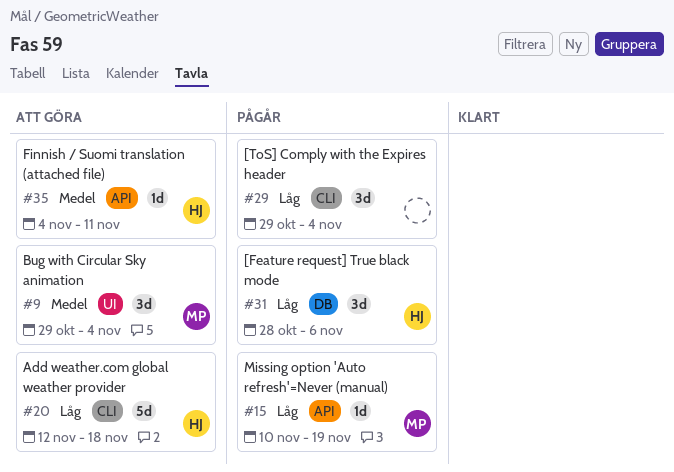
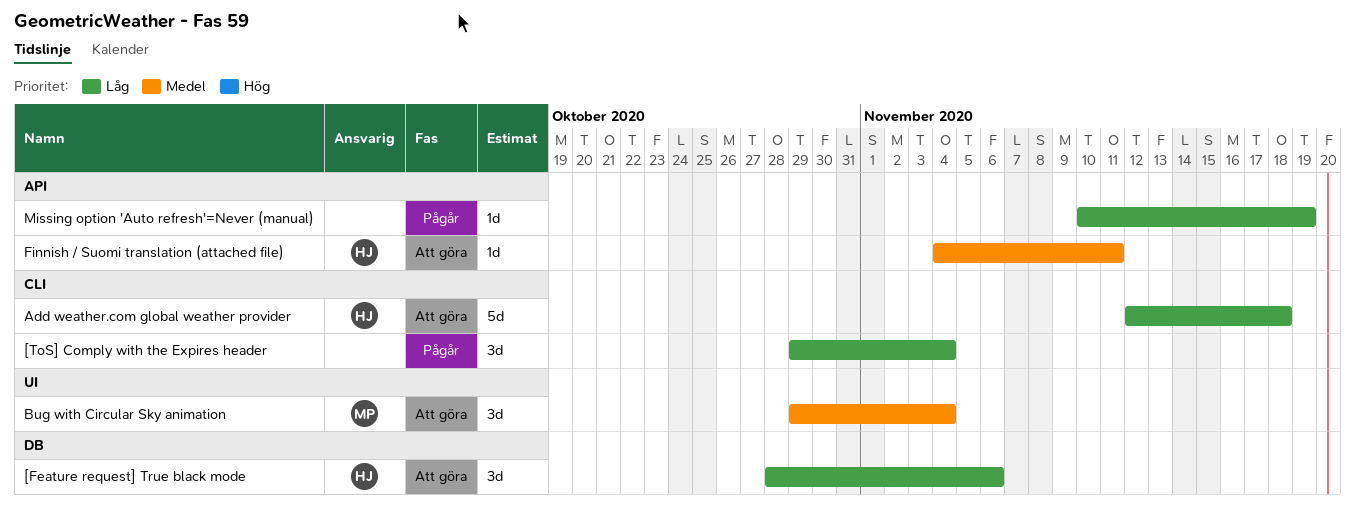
[Feature request] True black mode, status: Pågår -> Att göra
Missing option 'Auto refresh'=Never (manual), owner: MP -> none

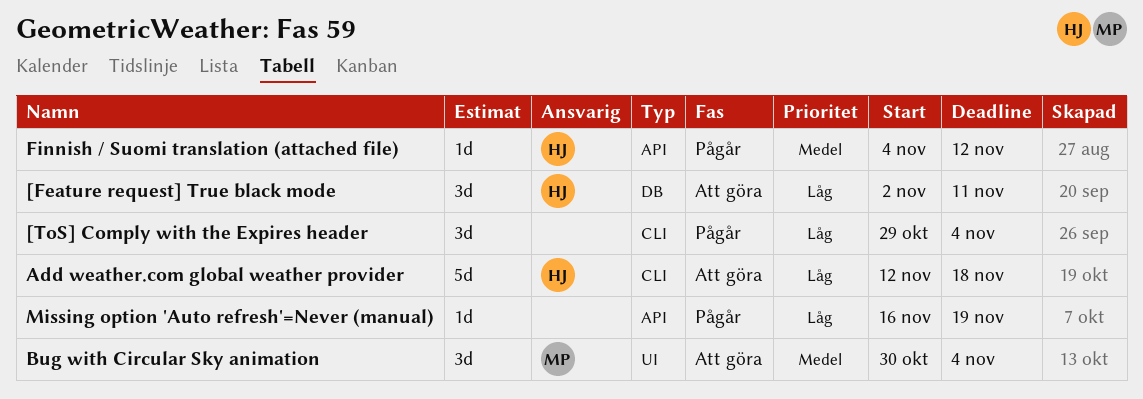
[Feature request] True black mode, start: Oct 28 -> Nov 2
[Feature request] True black mode, due: Nov 6 -> Nov 11
Bug with Circular Sky animation, start: Oct 29 -> Oct 30
Finnish / Suomi translation (attached file), status: Att göra -> Pågår
Finnish / Suomi translation (attached file), due: Nov 11 -> Nov 12
Missing option 'Auto refresh'=Never (manual), start: Nov 10 -> Nov 16

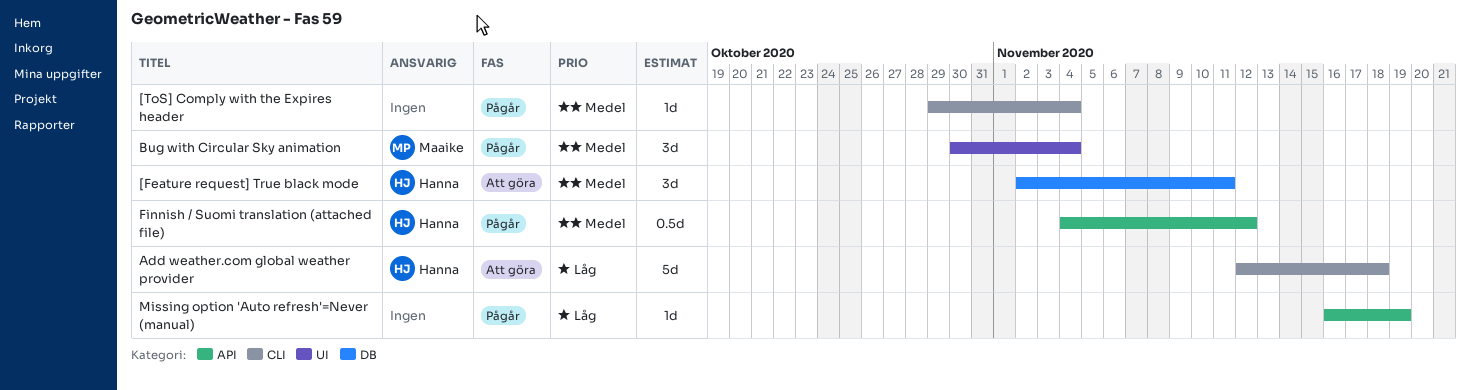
[Feature request] True black mode, priority: Låg -> Medel
[ToS] Comply with the Expires header, priority: Låg -> Medel
[ToS] Comply with the Expires header, estimate: 3d -> 1d
Bug with Circular Sky animation, status: Att göra -> Pågår
Finnish / Suomi translation (attached file), estimate: 1d -> 0.5d

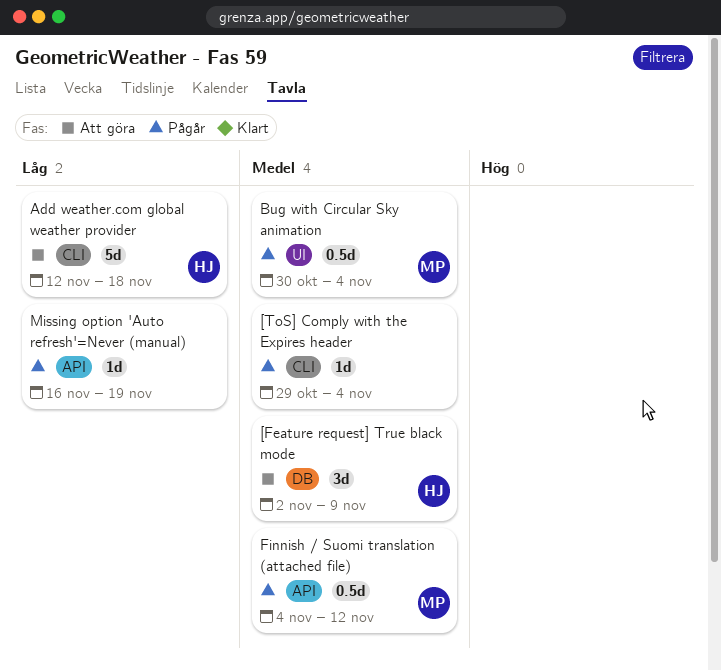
[Feature request] True black mode, due: Nov 11 -> Nov 9
Bug with Circular Sky animation, estimate: 3d -> 0.5d
Finnish / Suomi translation (attached file), owner: Hanna -> Maaike

